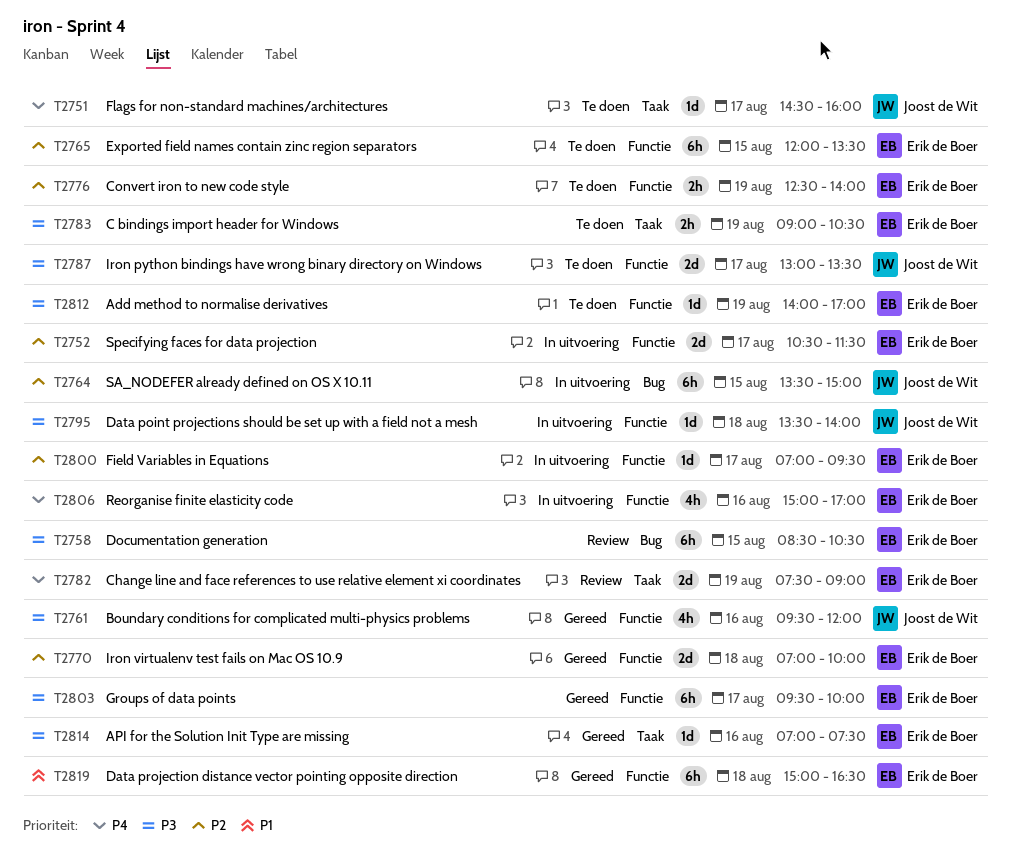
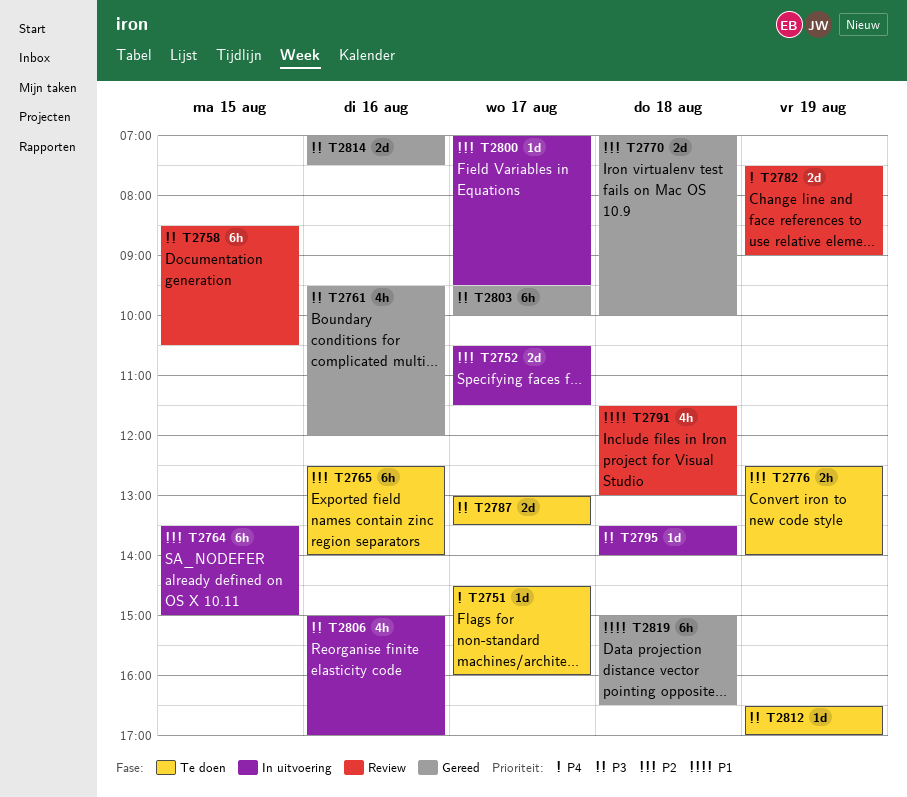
T2765, day: Aug 15 -> Aug 16
T2765, begins: 12:00 -> 12:30
T2765, ends: 13:30 -> 14:00
T2783: present -> none
T2791: none -> present
T2806, priority: P4 -> P3
T2812, begins: 14:00 -> 16:30
T2814, estimate: 1d -> 2d

